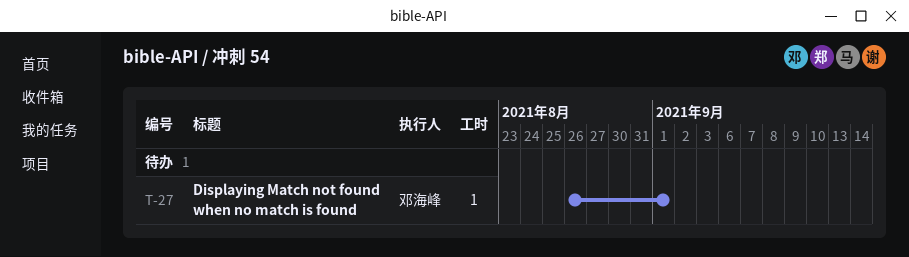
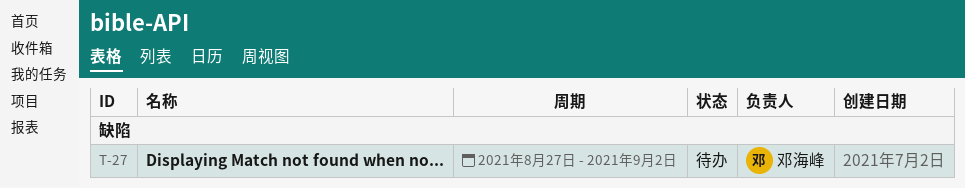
T-27, start: Aug 26 -> Aug 27
T-27, due: Sep 1 -> Sep 2

